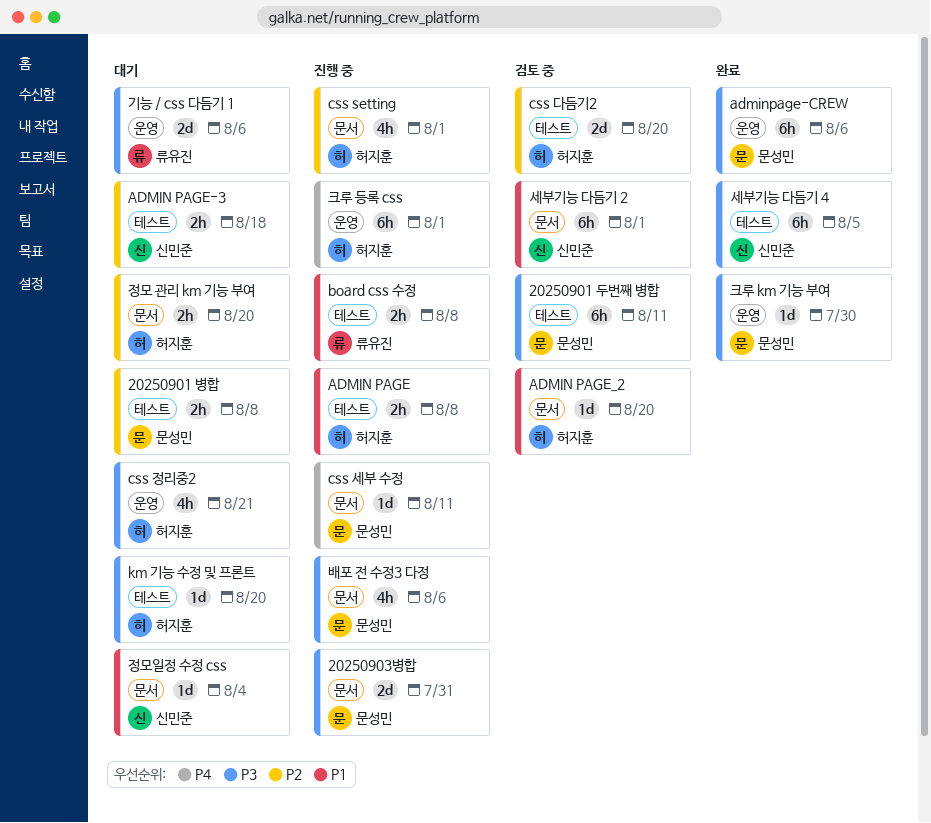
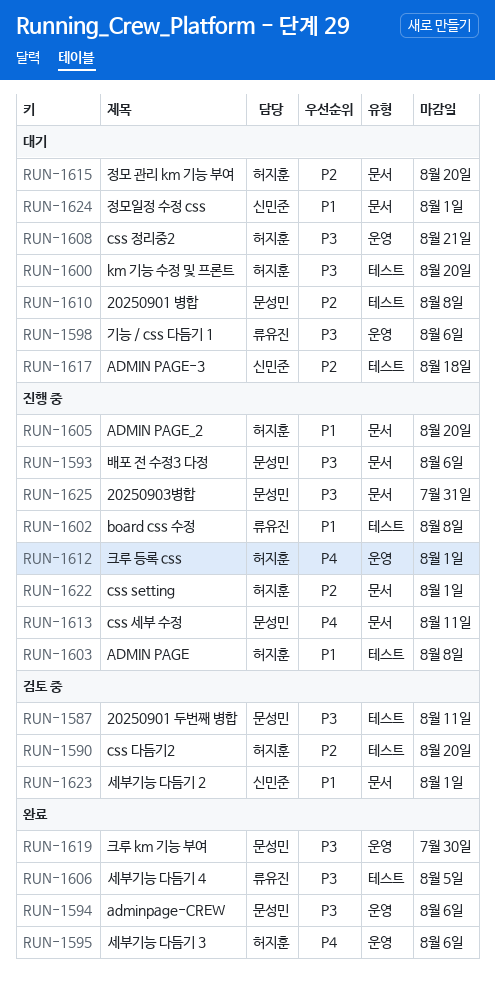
ADMIN PAGE_2, status: 검토 중 -> 진행 중
세부기능 다듬기 3: none -> present
세부기능 다듬기 4, owner: 신민준 -> 류유진
정모일정 수정 css, due: Aug 4 -> Aug 1

